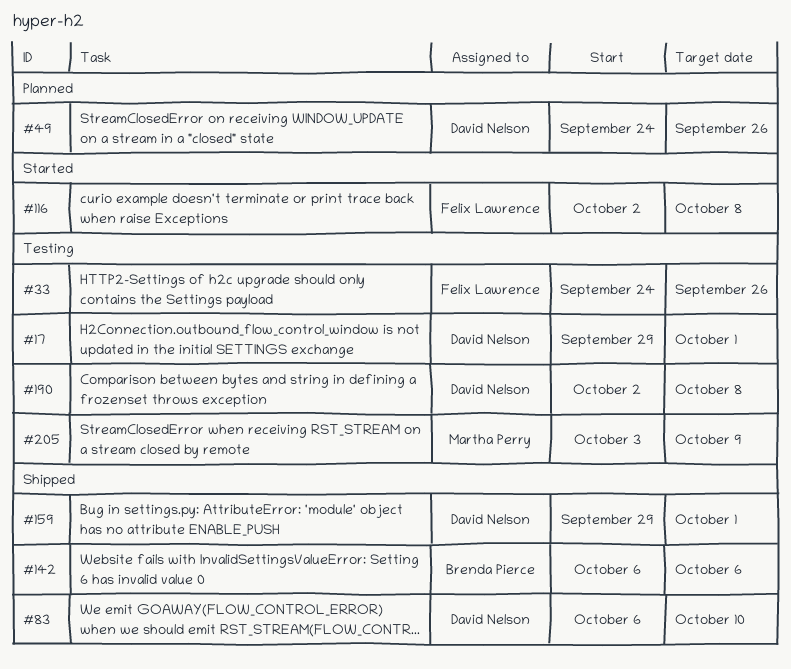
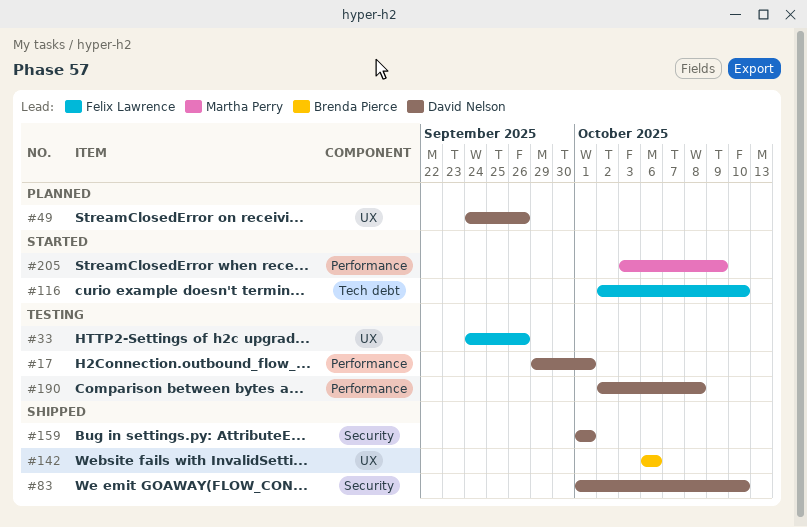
#83, start: Oct 6 -> Oct 1
#116, due: Oct 8 -> Oct 10
#159, start: Sep 29 -> Oct 1
#205, status: Testing -> Started

